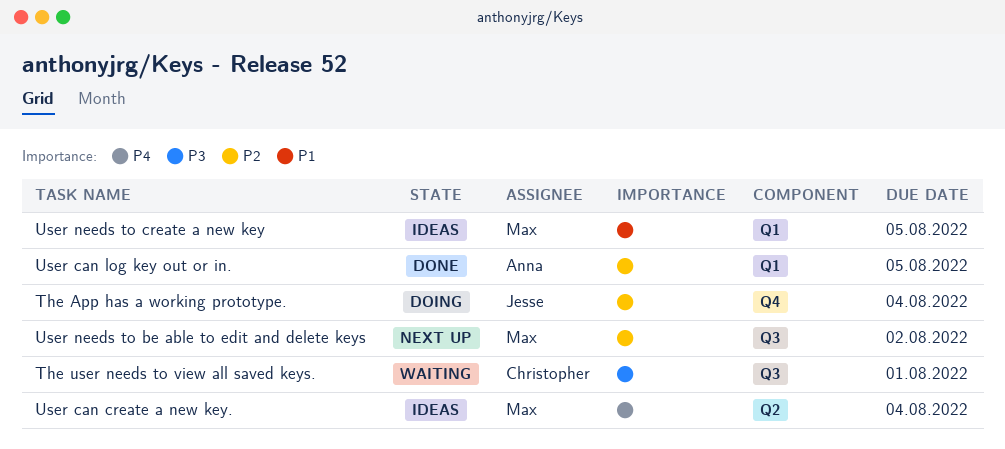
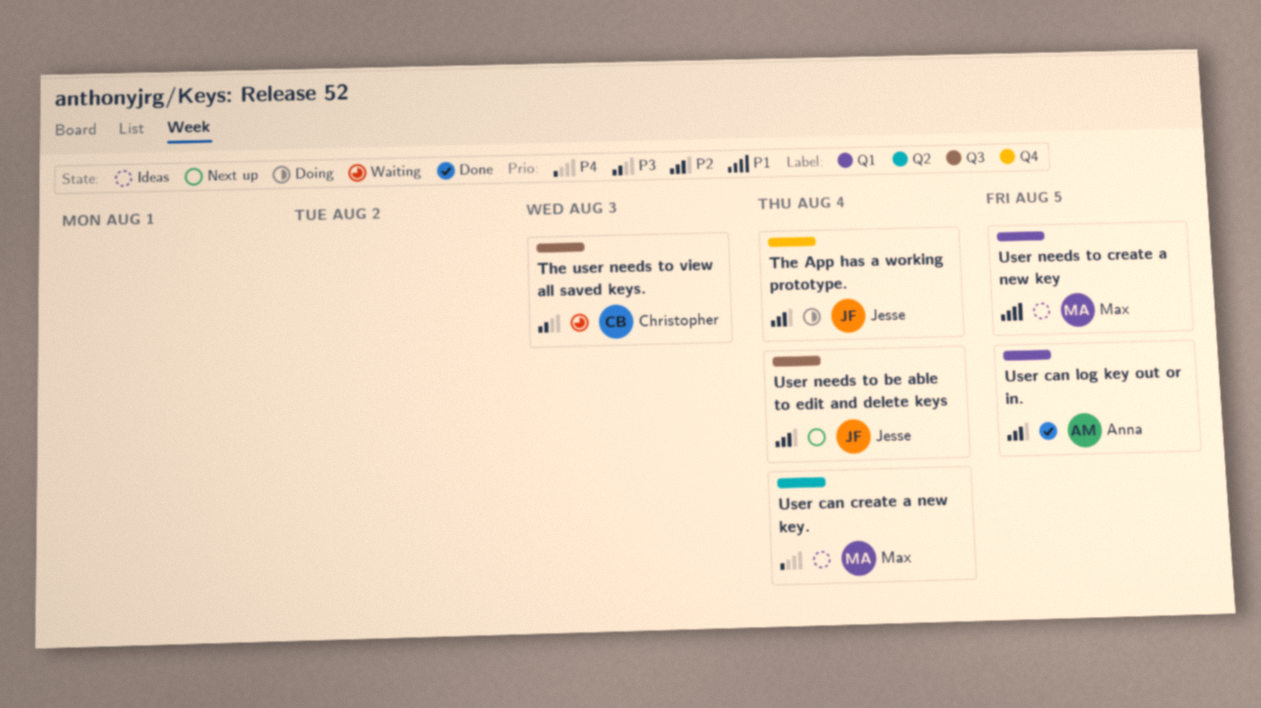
The user needs to view all saved keys., due: Aug 1 -> Aug 3
User needs to be able to edit and delete keys, owner: Max -> Jesse
User needs to be able to edit and delete keys, due: Aug 2 -> Aug 4

